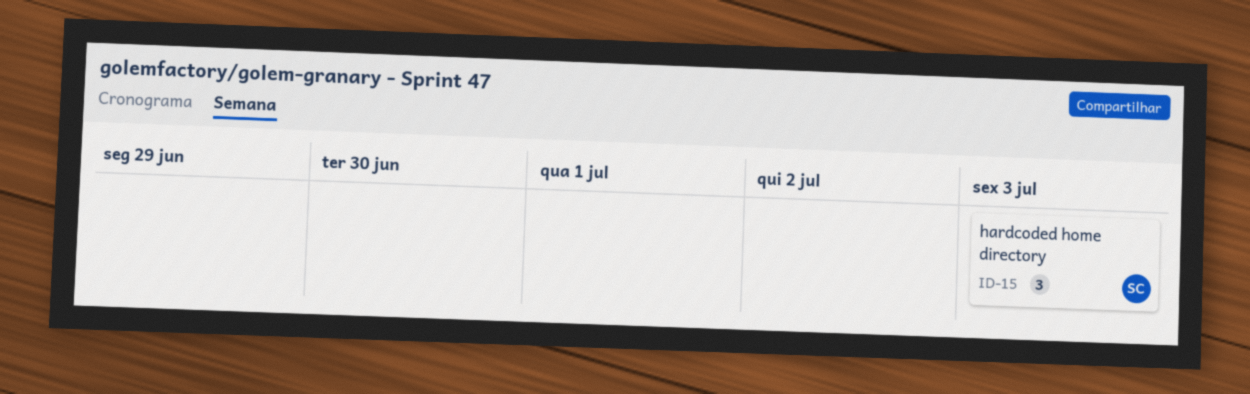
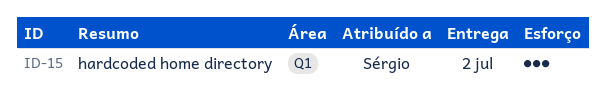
ID-15, due: Jul 3 -> Jul 2

